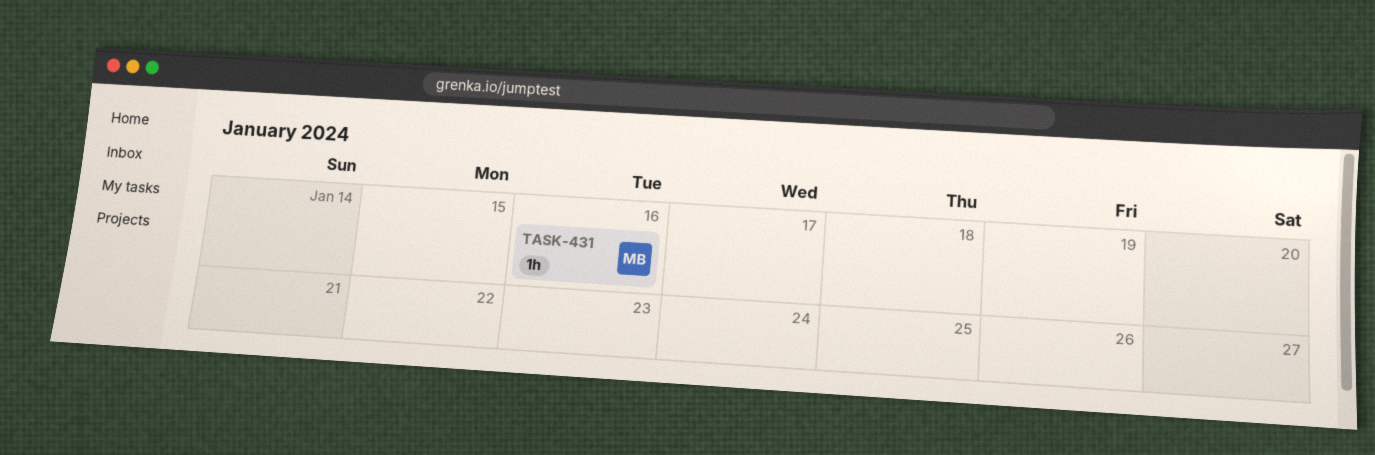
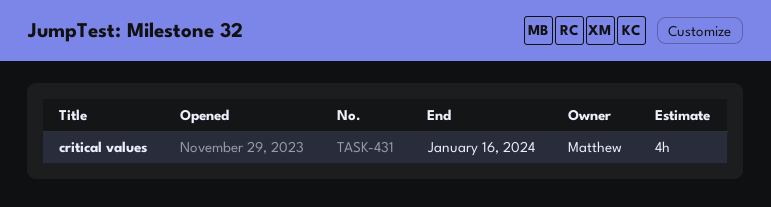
TASK-431, estimate: 1h -> 4h

